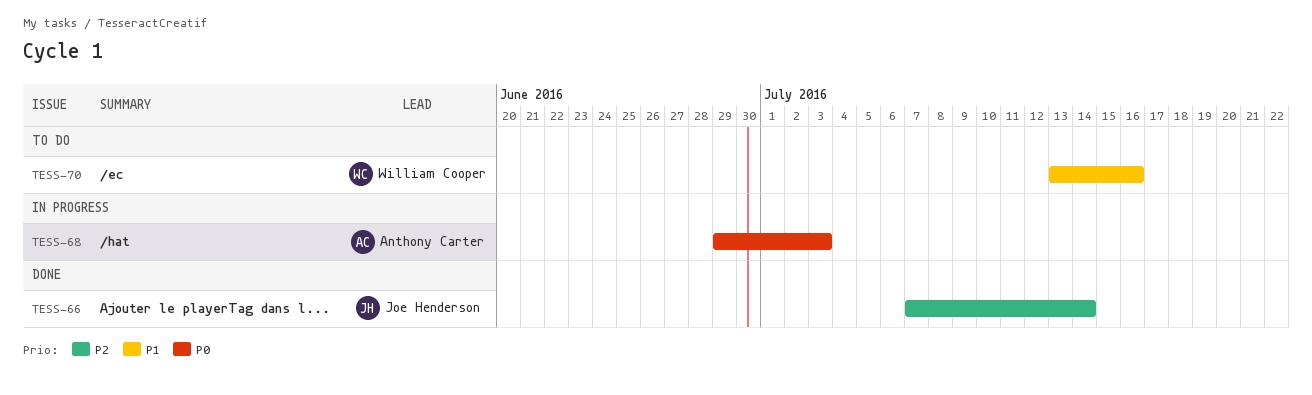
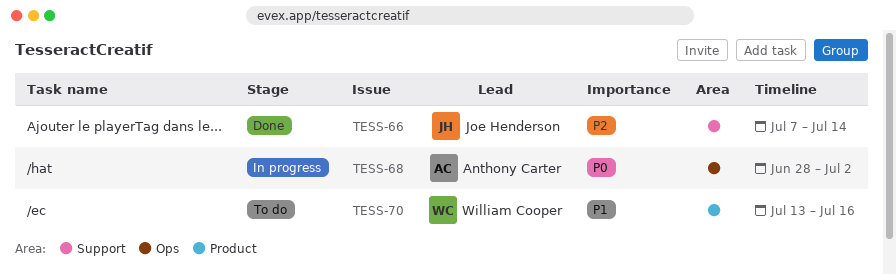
TESS-68, start: Jun 29 -> Jun 28
TESS-68, due: Jul 3 -> Jul 2

